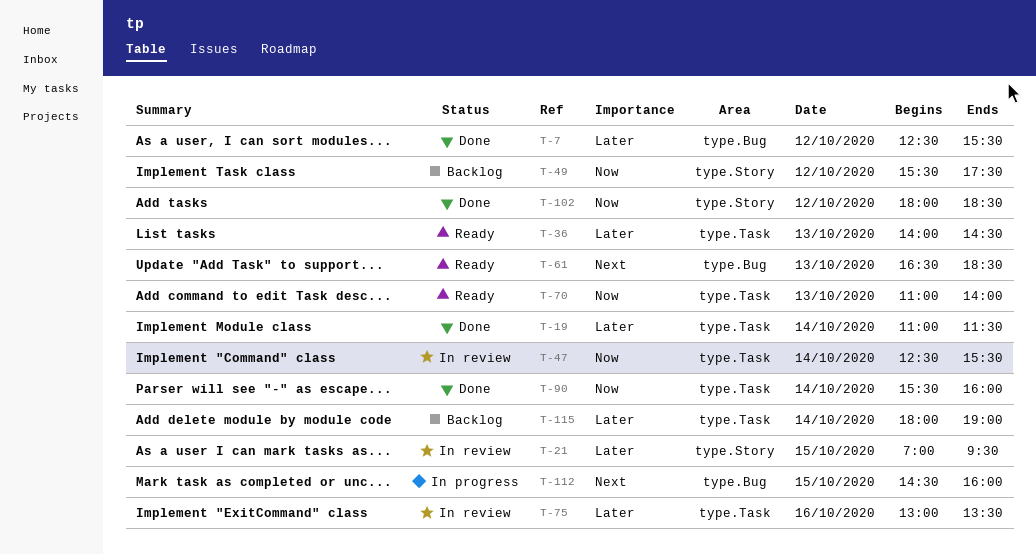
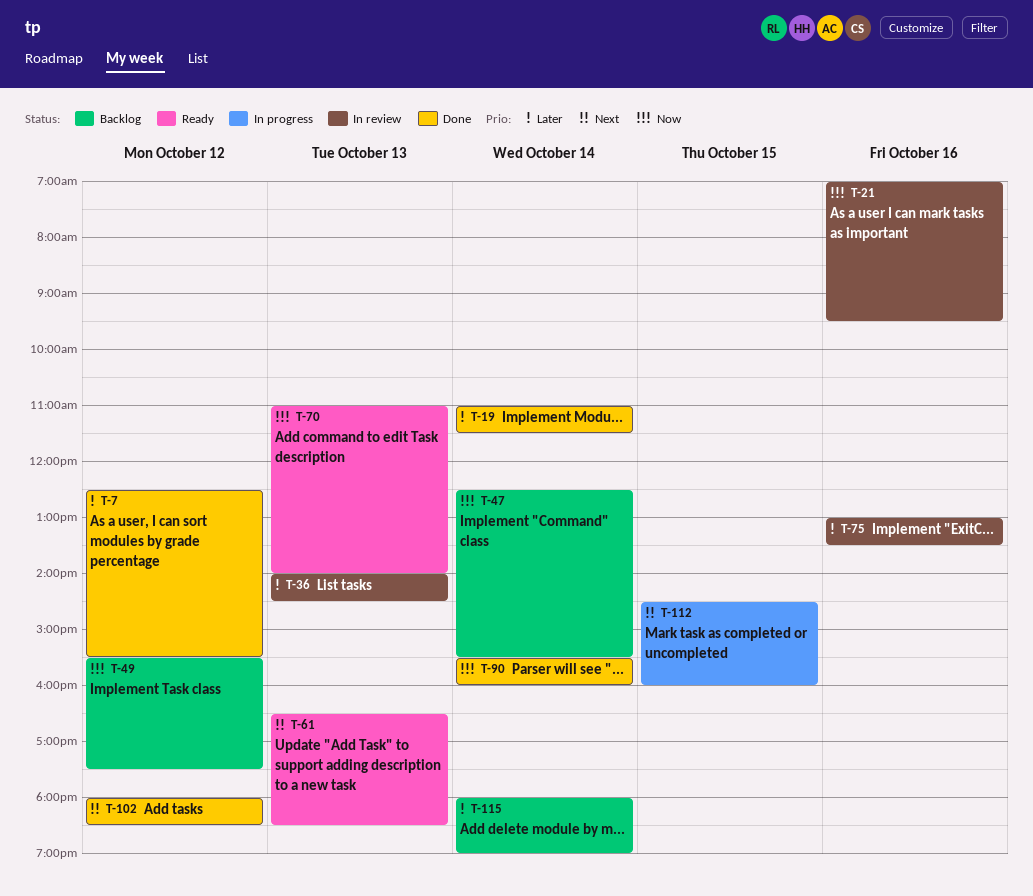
T-21, priority: Later -> Now
T-21, day: Oct 15 -> Oct 16
T-36, status: Ready -> In review
T-47, status: In review -> Backlog
T-102, priority: Now -> Next

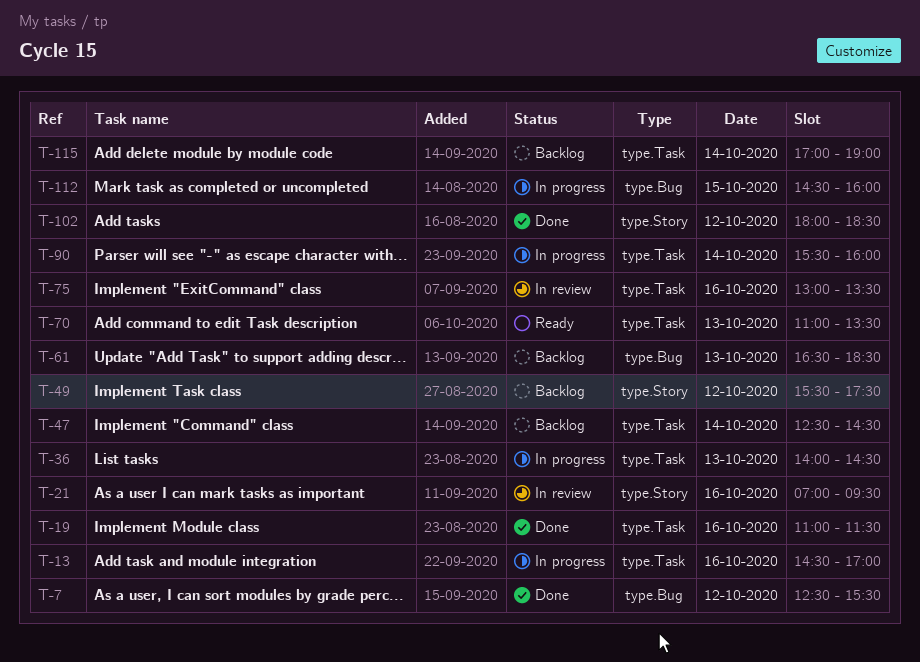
T-13: none -> present
T-19, day: Oct 14 -> Oct 16
T-36, status: In review -> In progress
T-47, ends: 15:30 -> 14:30
T-61, status: Ready -> Backlog
T-70, ends: 14:00 -> 13:30
T-90, status: Done -> In progress
T-115, begins: 18:00 -> 17:00

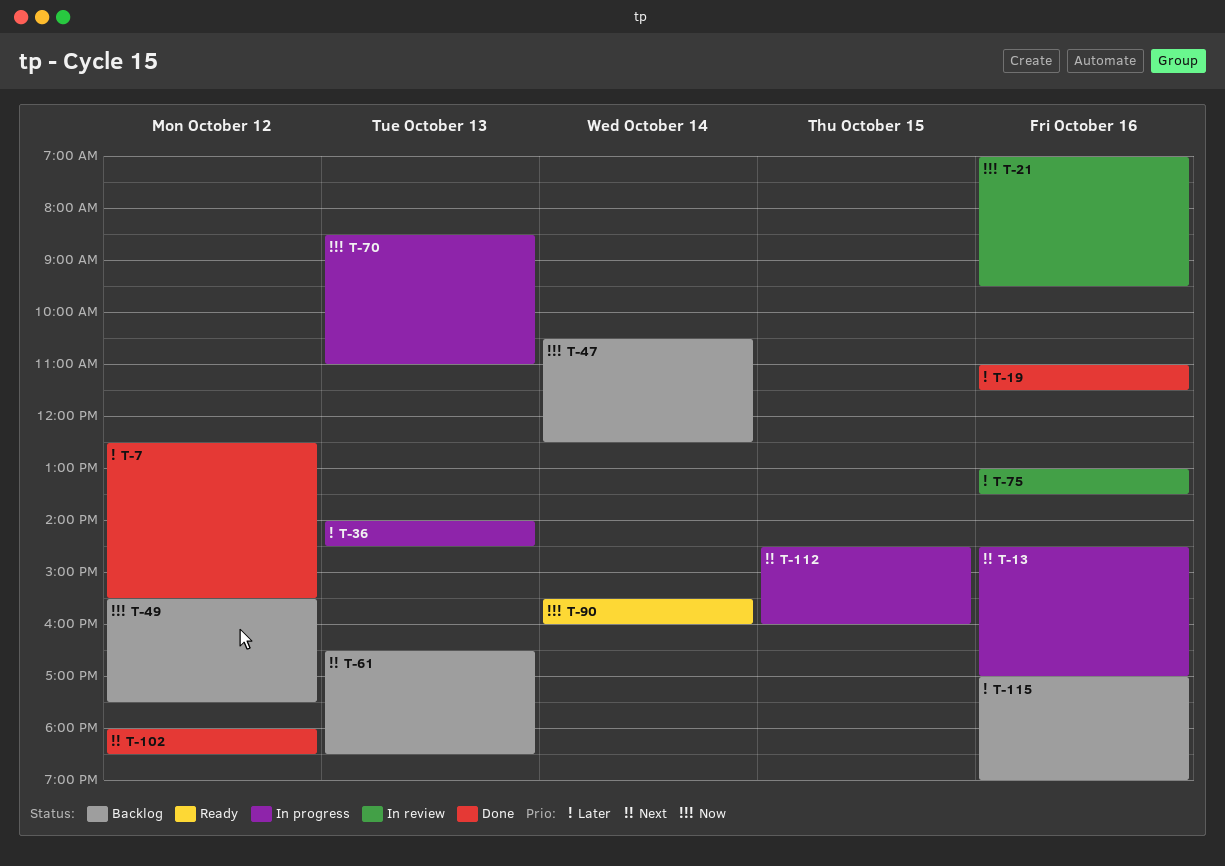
T-47, begins: 12:30 -> 10:30
T-47, ends: 14:30 -> 12:30
T-70, status: Ready -> In progress
T-70, begins: 11:00 -> 08:30
T-70, ends: 13:30 -> 11:00
T-90, status: In progress -> Ready
T-115, day: Oct 14 -> Oct 16

